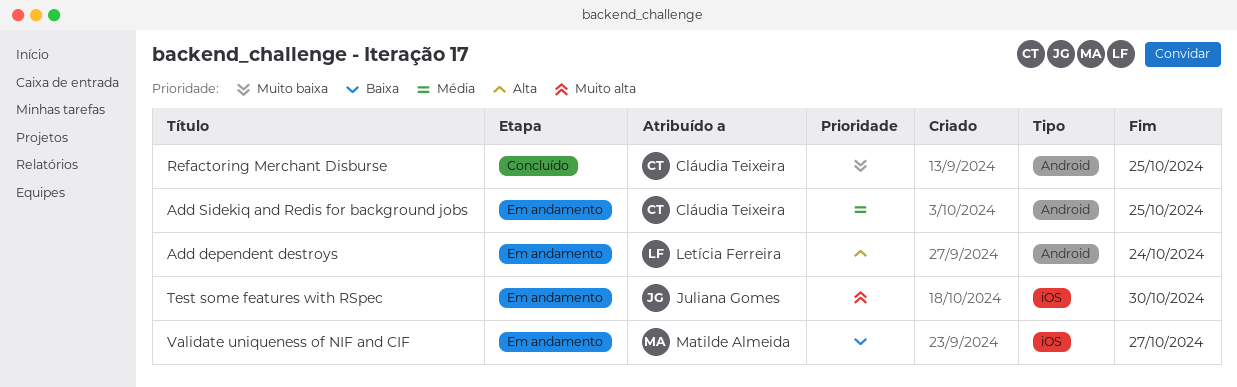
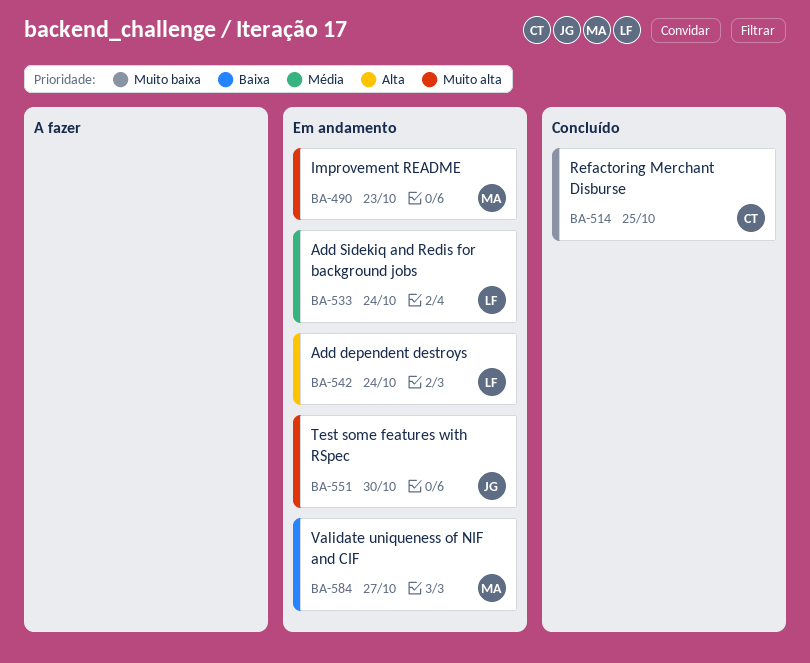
Add Sidekiq and Redis for background jobs, owner: Cláudia Teixeira -> Letícia Ferreira
Add Sidekiq and Redis for background jobs, due: Oct 25 -> Oct 24
Improvement README: none -> present

